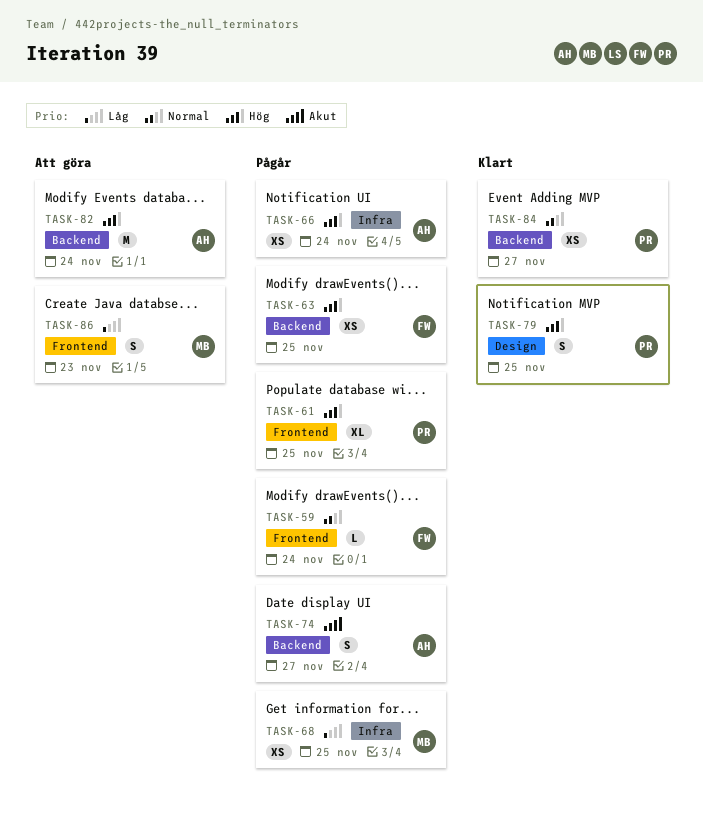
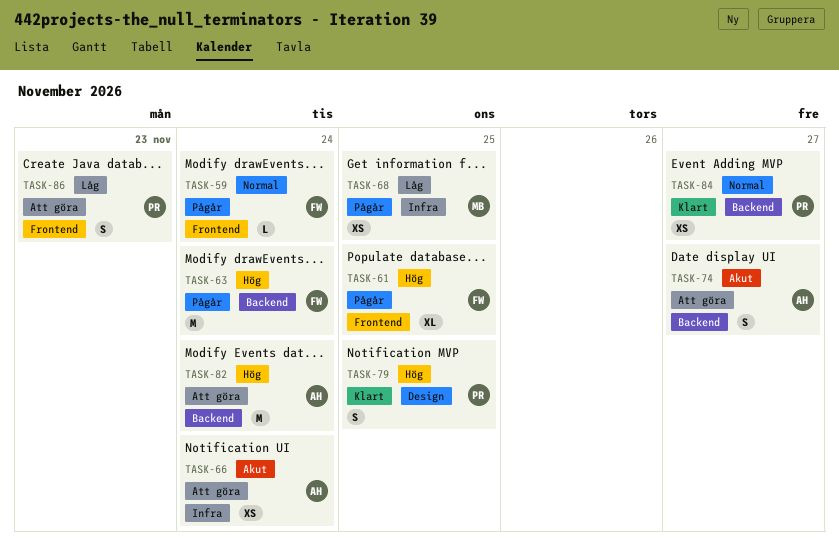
TASK-61, owner: PR -> FW
TASK-63, estimate: XS -> M
TASK-63, due: Nov 25 -> Nov 24
TASK-66, status: Pågår -> Att göra
TASK-66, priority: Hög -> Akut
TASK-74, status: Pågår -> Att göra
TASK-86, owner: MB -> PR

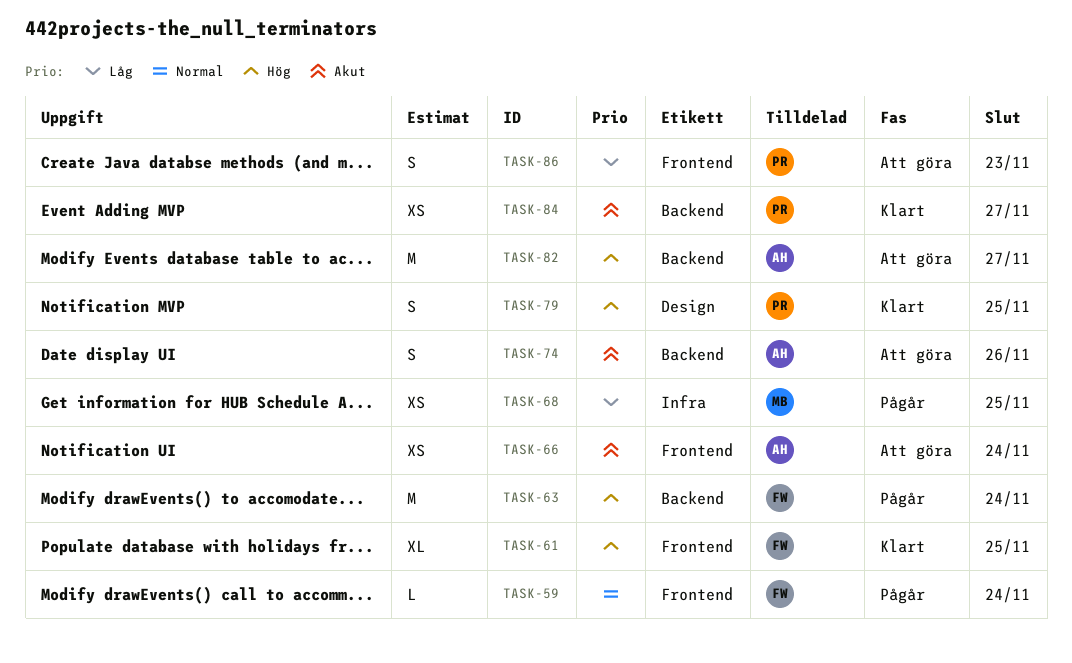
TASK-61, status: Pågår -> Klart
TASK-66, label: Infra -> Frontend
TASK-74, due: Nov 27 -> Nov 26
TASK-82, due: Nov 24 -> Nov 27
TASK-84, priority: Normal -> Akut

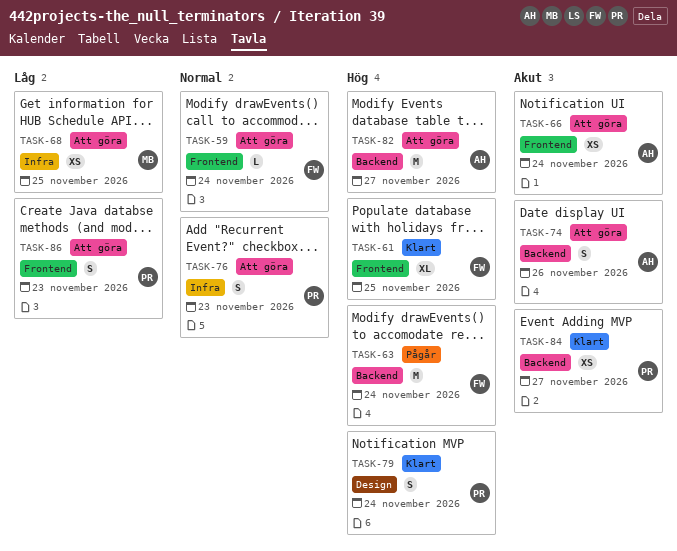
TASK-59, status: Pågår -> Att göra
TASK-68, status: Pågår -> Att göra
TASK-76: none -> present
TASK-79, due: Nov 25 -> Nov 24

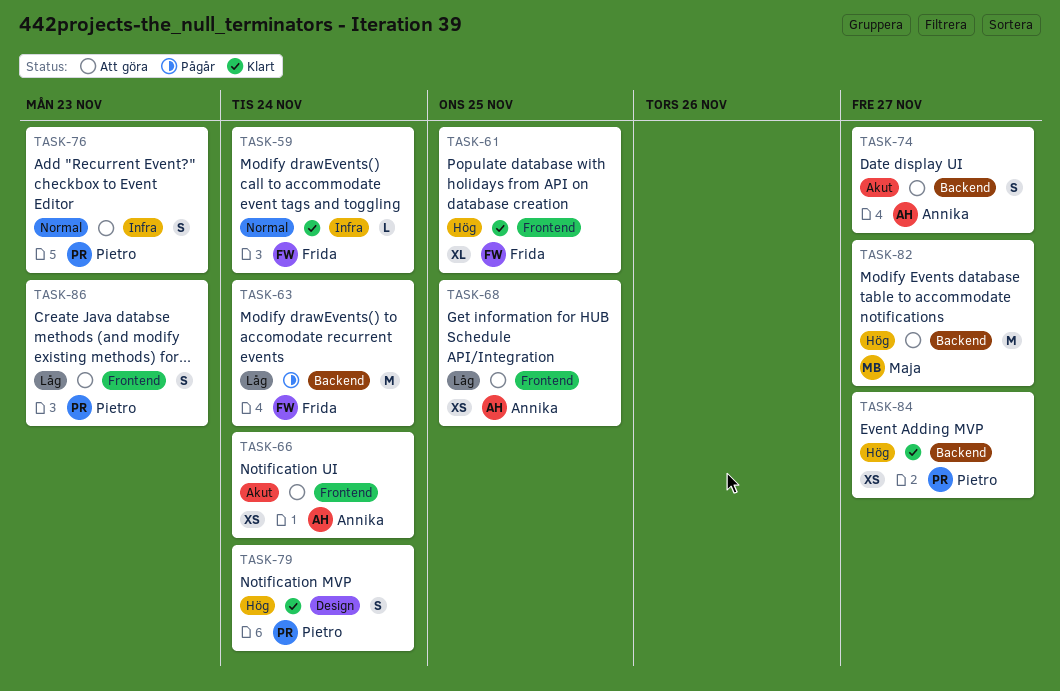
TASK-59, status: Att göra -> Klart
TASK-59, label: Frontend -> Infra
TASK-63, priority: Hög -> Låg
TASK-68, owner: Maja -> Annika
TASK-68, label: Infra -> Frontend
TASK-74, due: Nov 26 -> Nov 27
TASK-82, owner: Annika -> Maja
TASK-84, priority: Akut -> Hög

